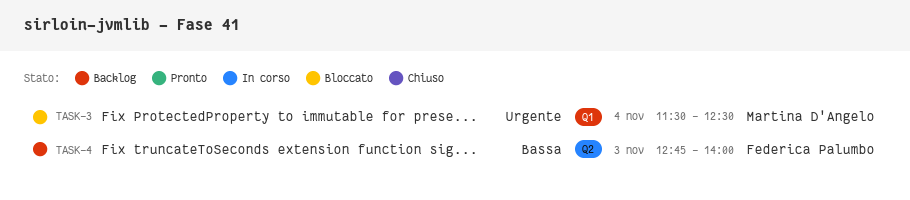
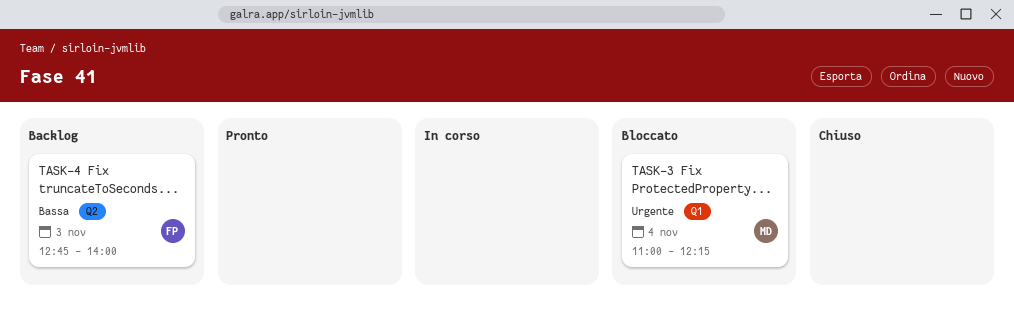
TASK-3, begins: 11:30 -> 11:00
TASK-3, ends: 12:30 -> 12:15

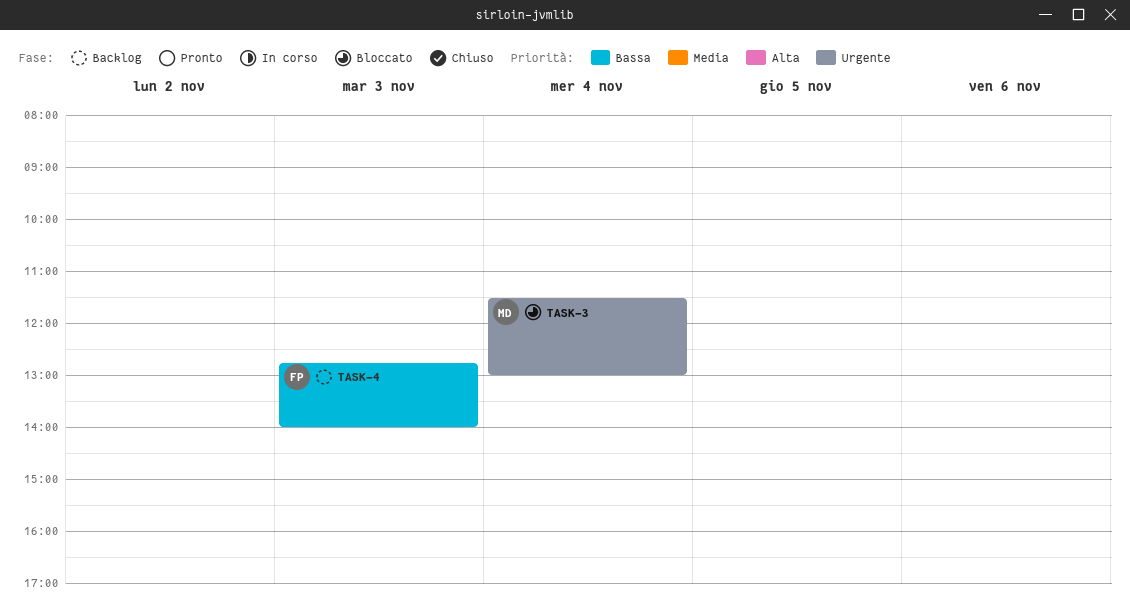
TASK-3, begins: 11:00 -> 11:30
TASK-3, ends: 12:15 -> 13:00

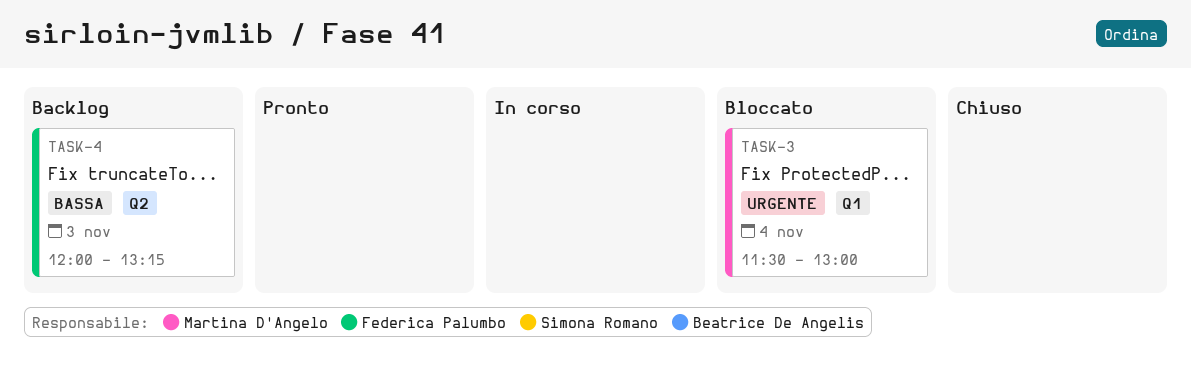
TASK-4, begins: 12:45 -> 12:00
TASK-4, ends: 14:00 -> 13:15

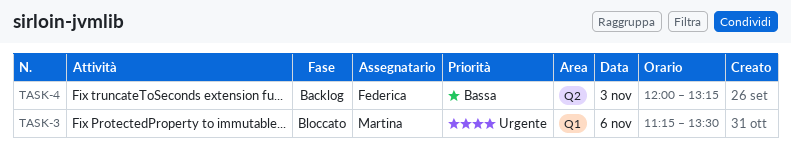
TASK-3, day: Nov 4 -> Nov 6
TASK-3, begins: 11:30 -> 11:15
TASK-3, ends: 13:00 -> 13:30

